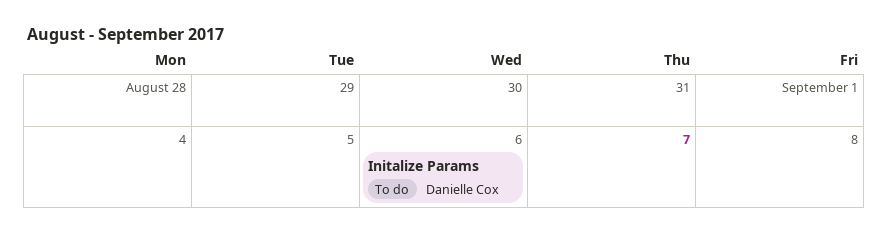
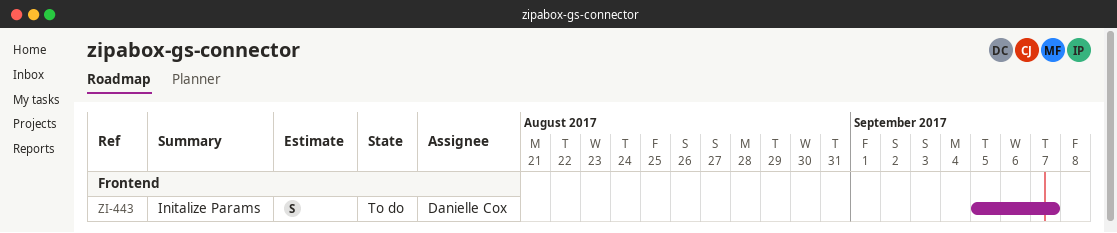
Initalize Params, due: Sep 6 -> Sep 7

